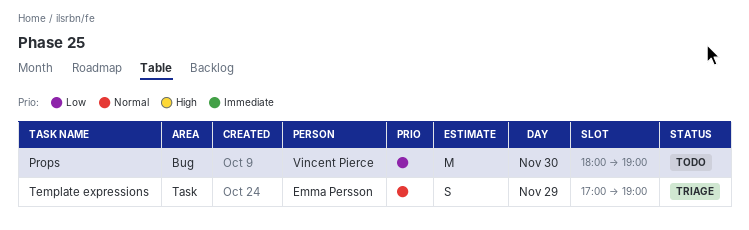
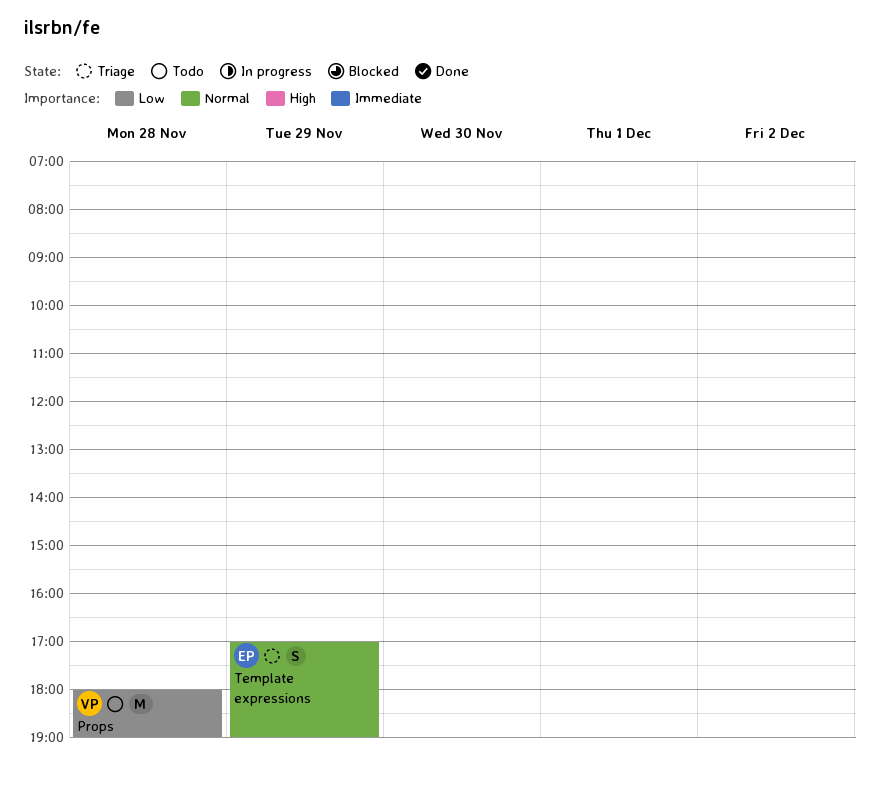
Props, day: Nov 30 -> Nov 28

